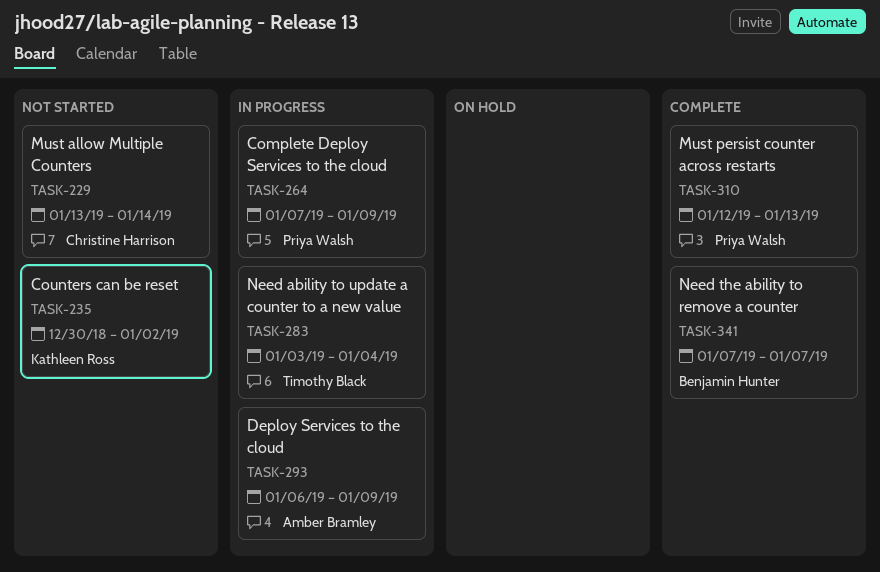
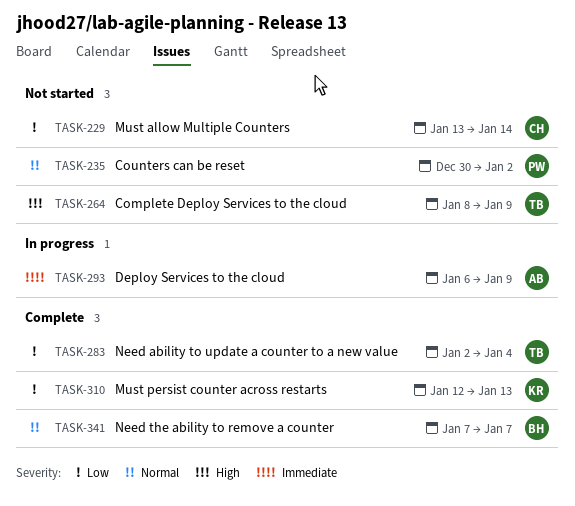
TASK-235, owner: Kathleen Ross -> Priya Walsh
TASK-264, status: In progress -> Not started
TASK-264, owner: Priya Walsh -> Timothy Black
TASK-264, start: Jan 7 -> Jan 8
TASK-283, status: In progress -> Complete
TASK-283, start: Jan 3 -> Jan 2
TASK-310, owner: Priya Walsh -> Kathleen Ross

